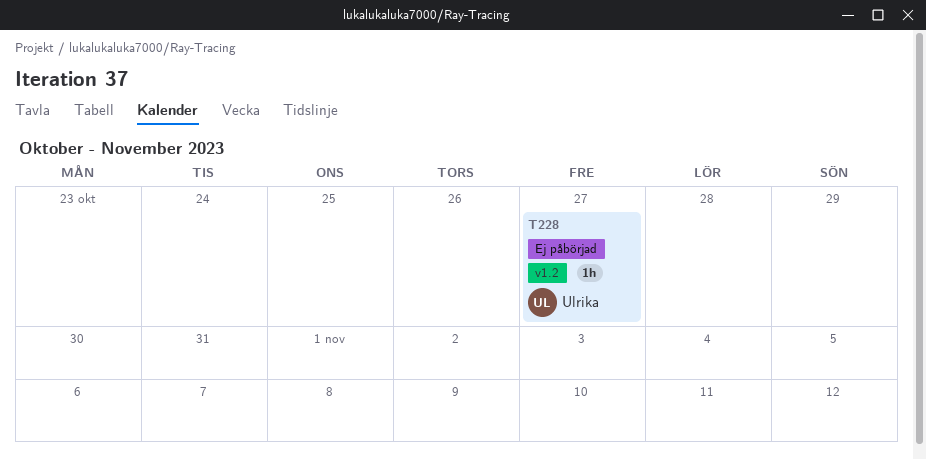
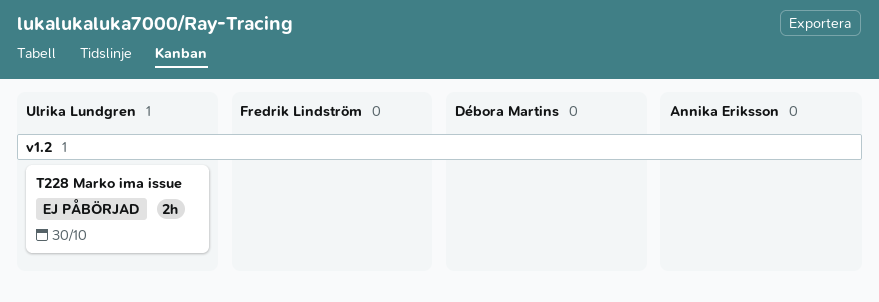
T228, estimate: 1h -> 2h
T228, due: Oct 27 -> Oct 30

